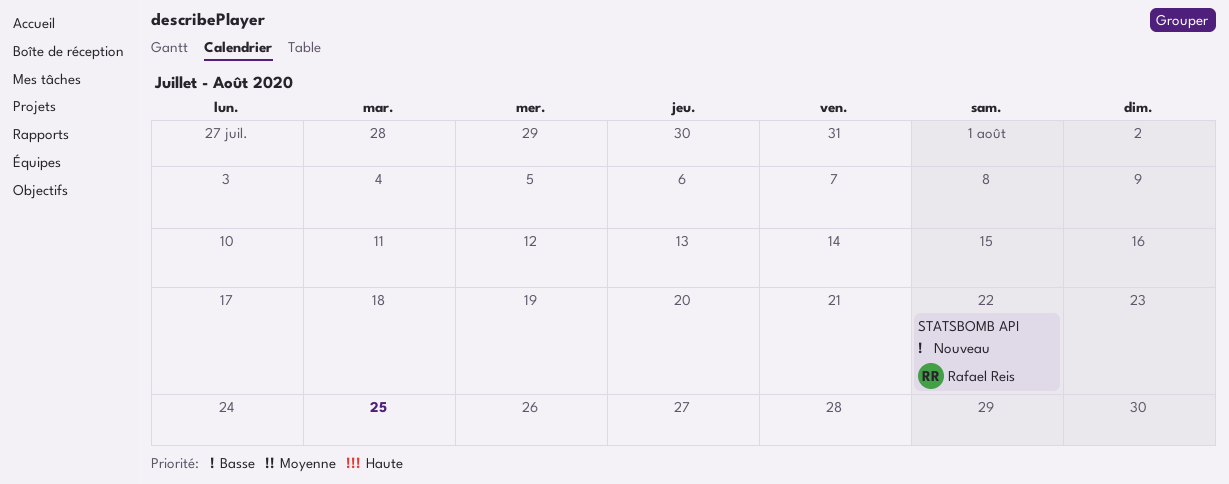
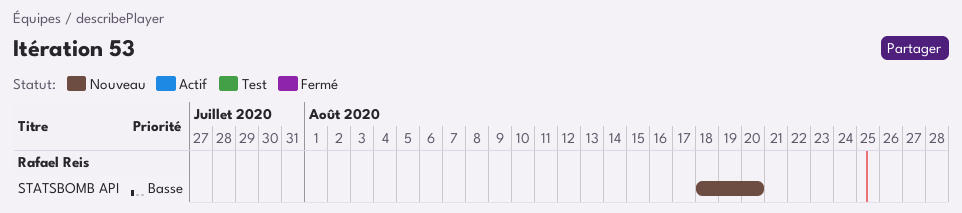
STATSBOMB API, due: Aug 22 -> Aug 20

